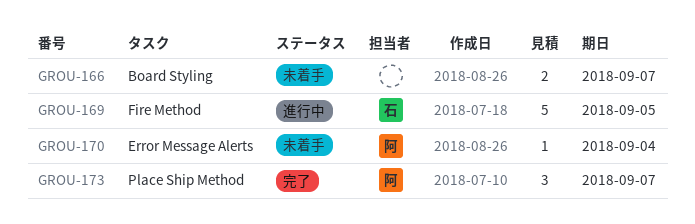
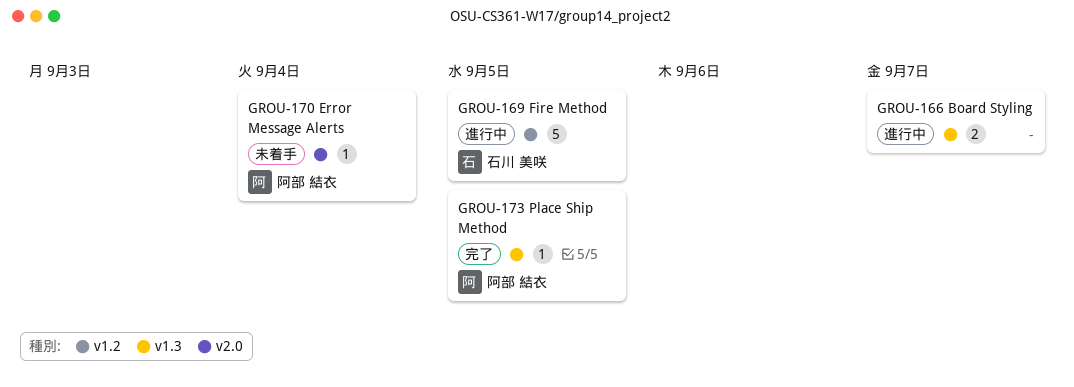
GROU-166, status: 未着手 -> 進行中
GROU-173, estimate: 3 -> 1
GROU-173, due: Sep 7 -> Sep 5

